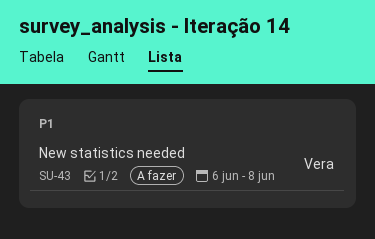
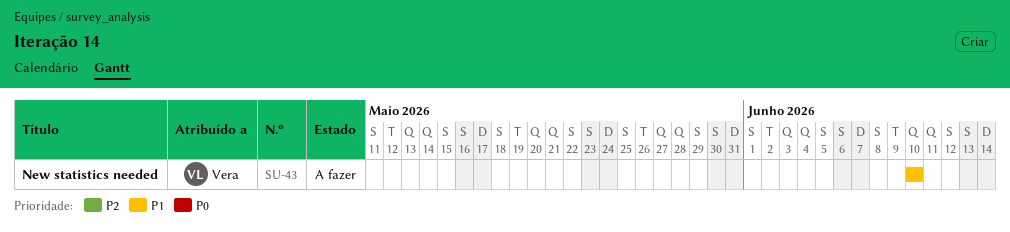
SU-43, start: Jun 6 -> Jun 10
SU-43, due: Jun 8 -> Jun 10

